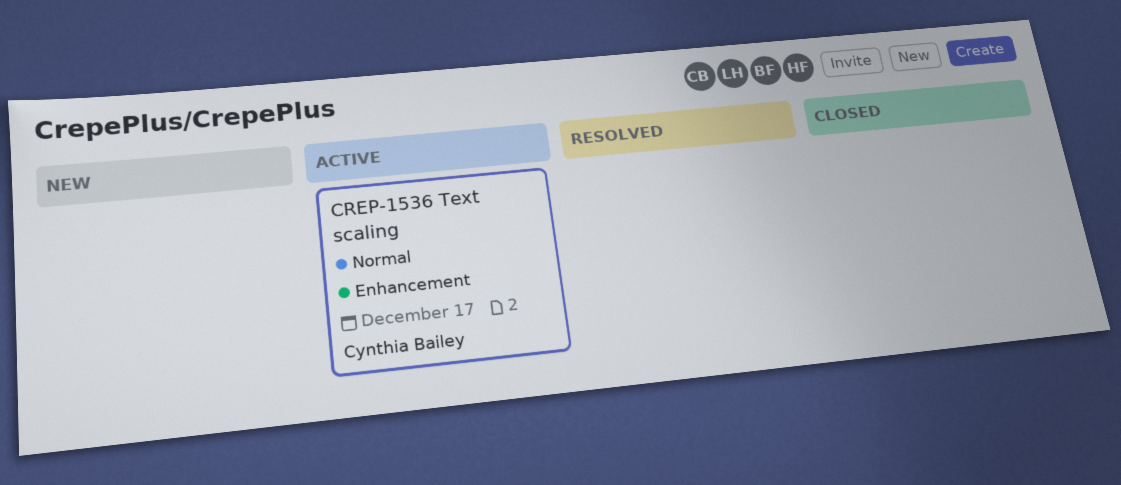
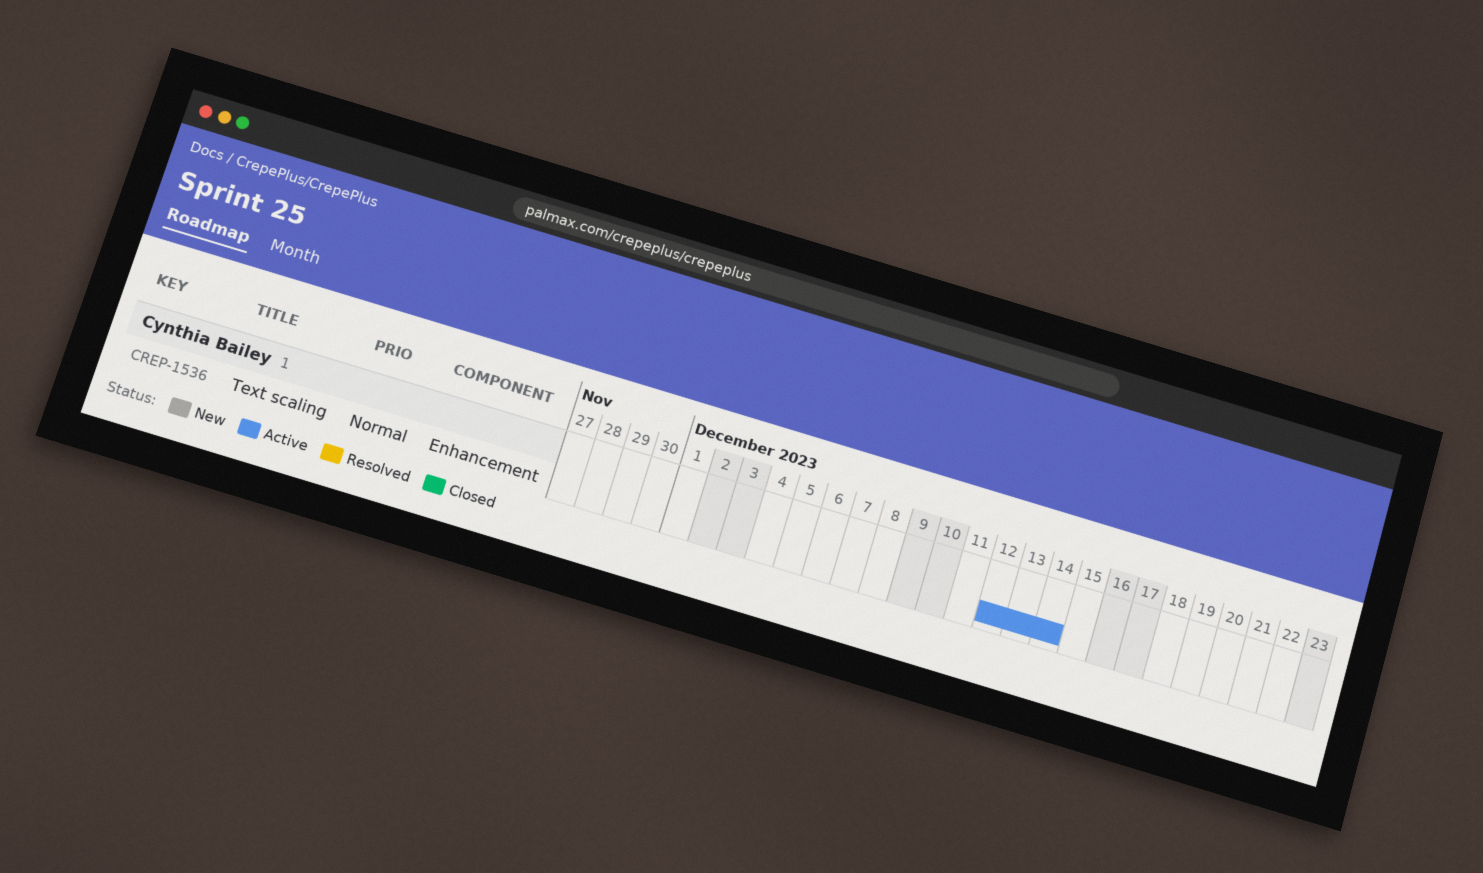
CREP-1536, due: Dec 17 -> Dec 14

